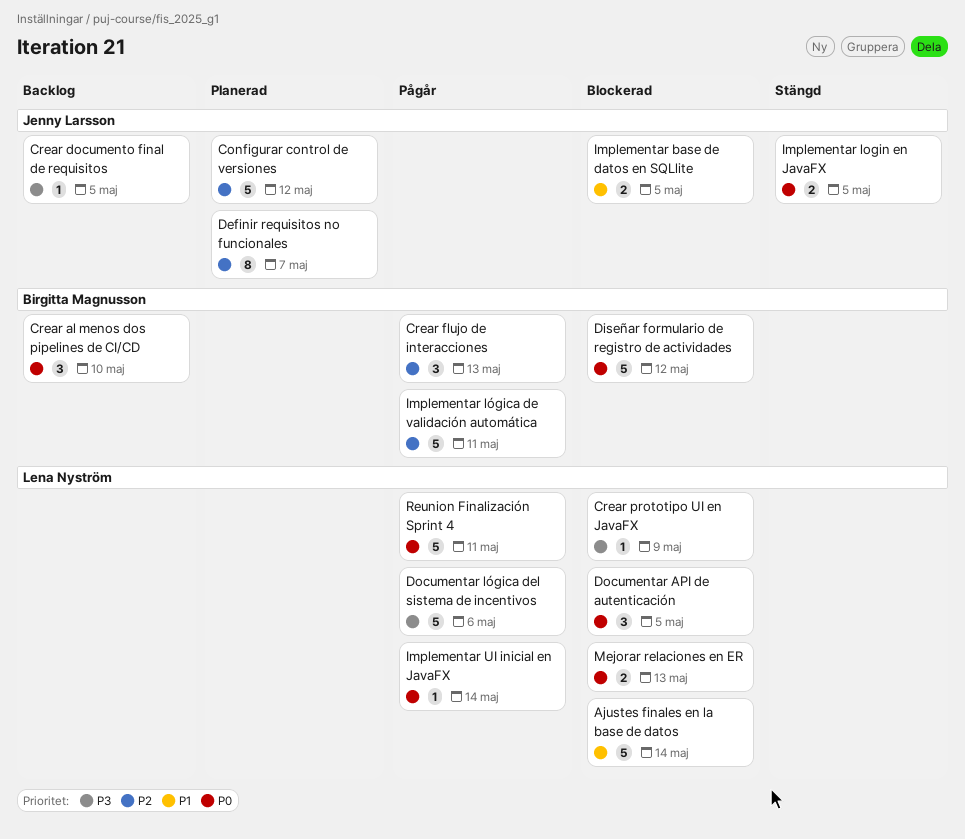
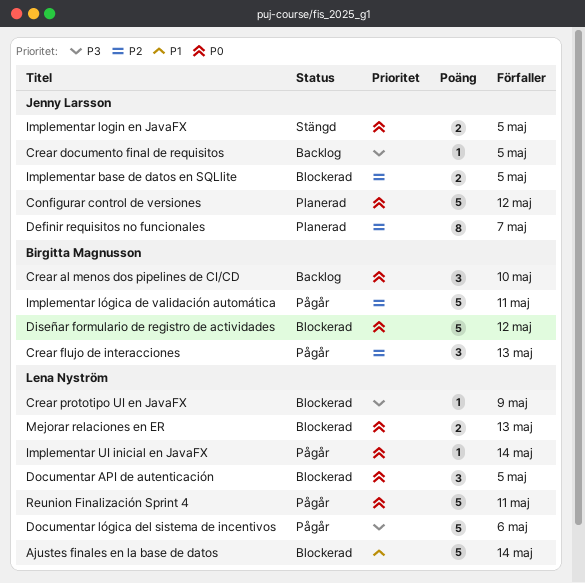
Configurar control de versiones, priority: P2 -> P0
Implementar base de datos en SQLlite, priority: P1 -> P2

